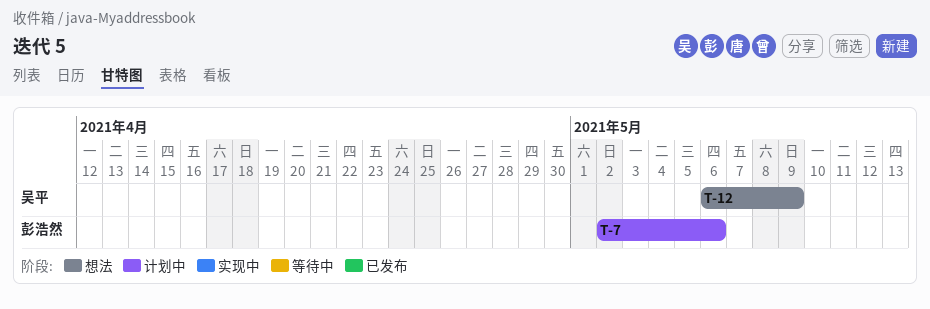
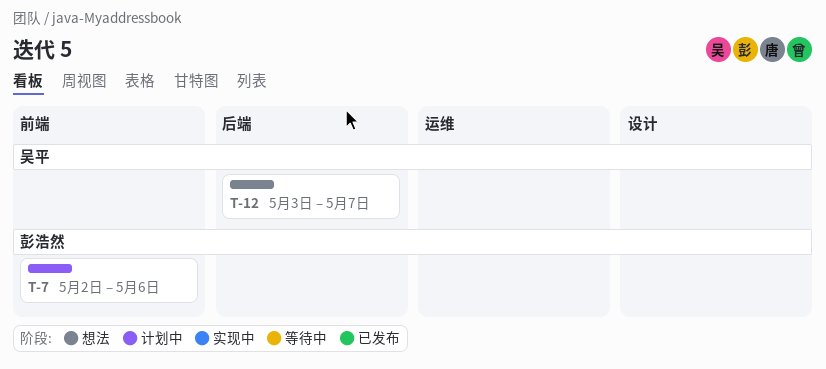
T-12, start: May 6 -> May 3
T-12, due: May 9 -> May 7

